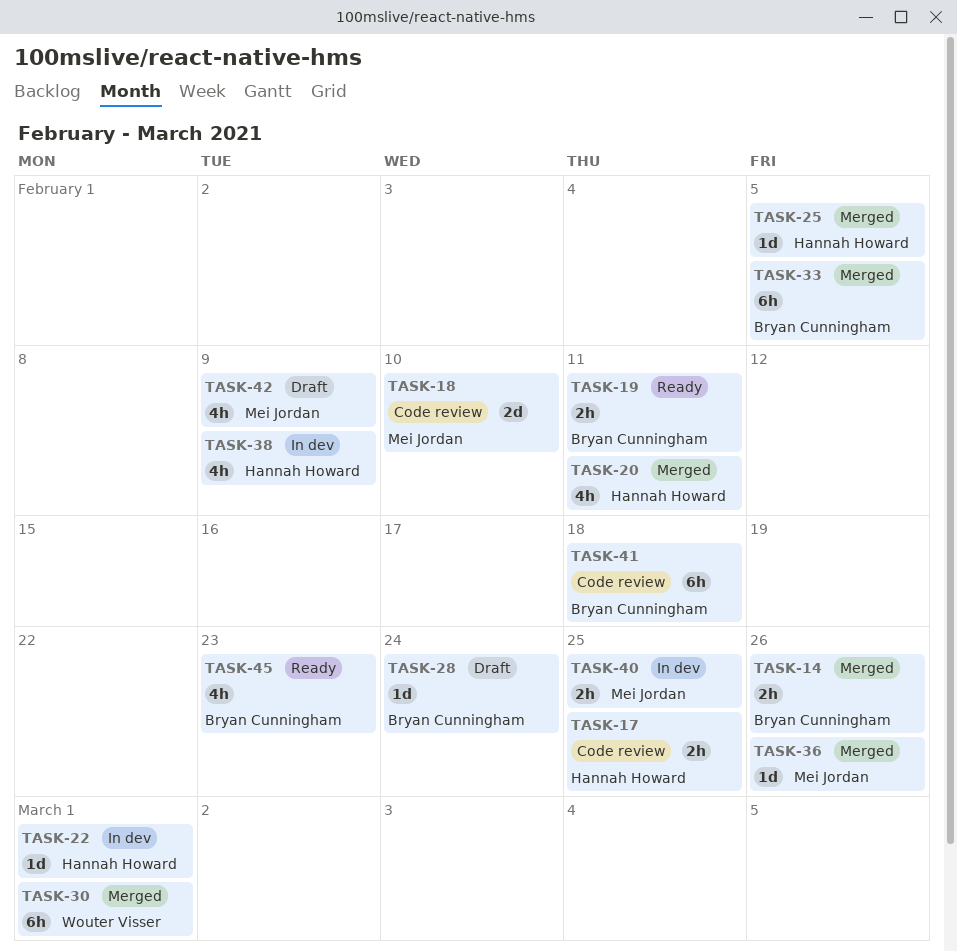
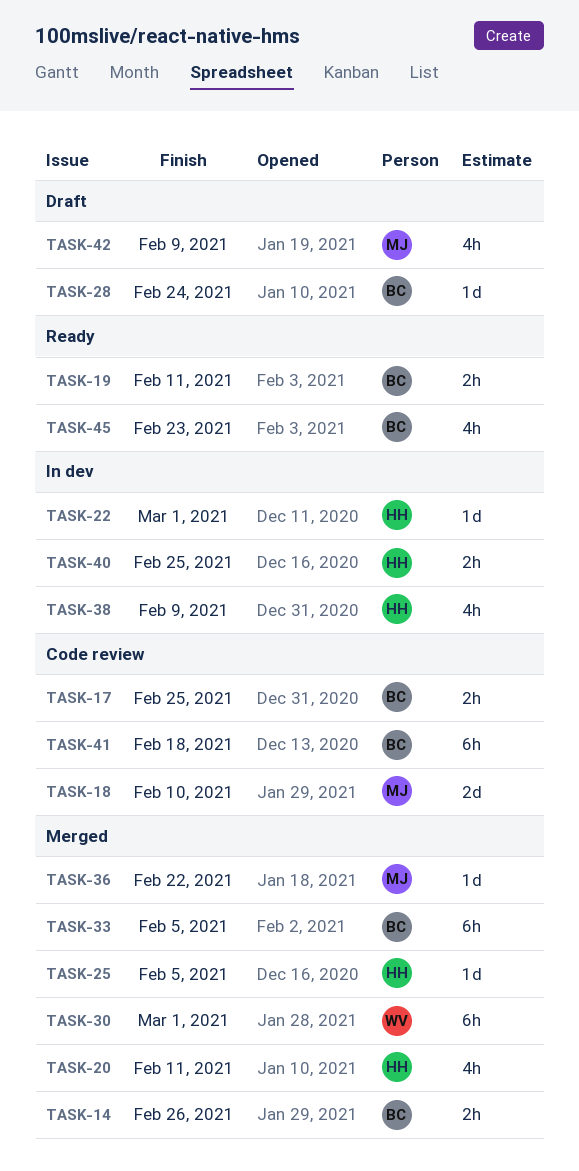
TASK-17, owner: Hannah Howard -> Bryan Cunningham
TASK-36, due: Feb 26 -> Feb 22
TASK-40, owner: Mei Jordan -> Hannah Howard

